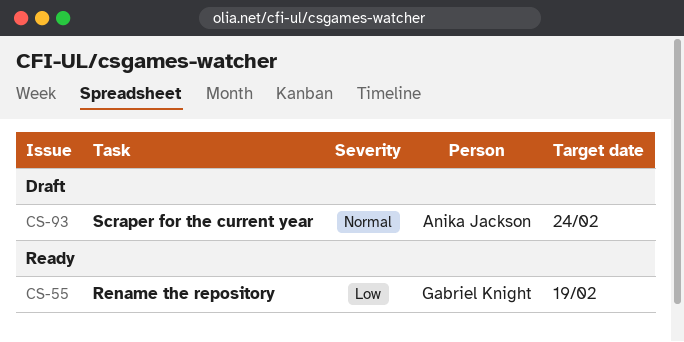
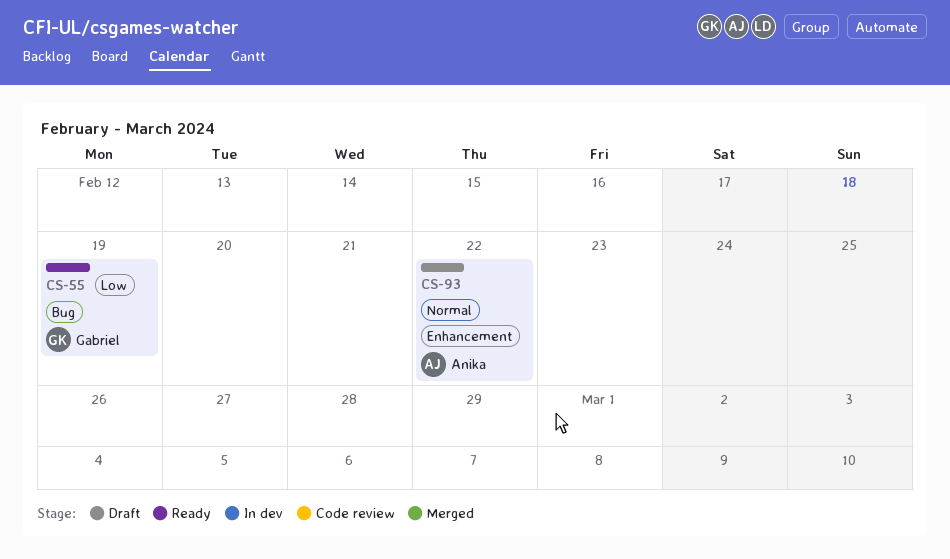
CS-93, due: Feb 24 -> Feb 22

